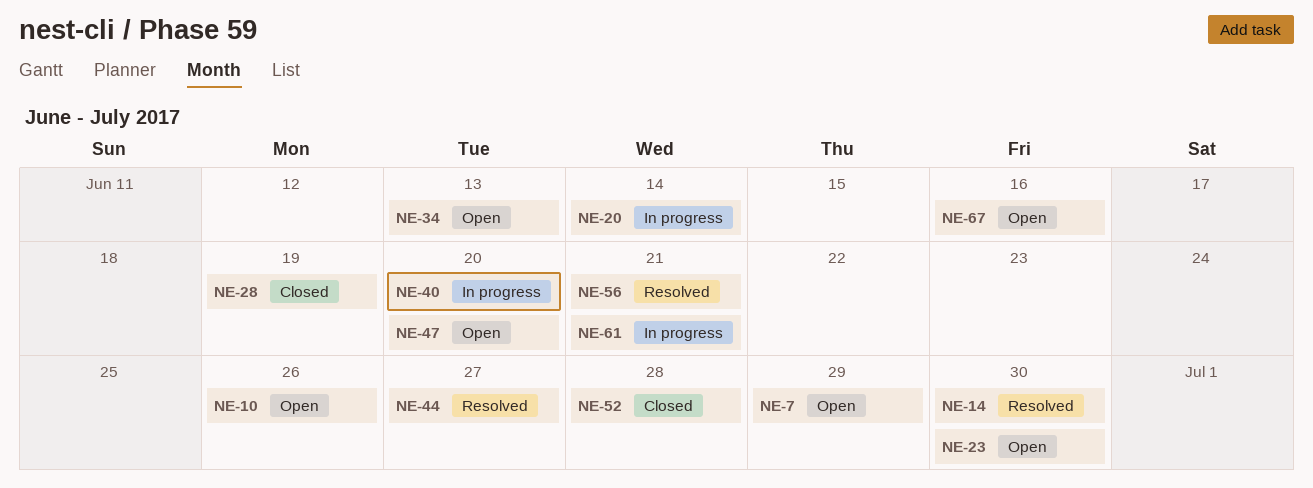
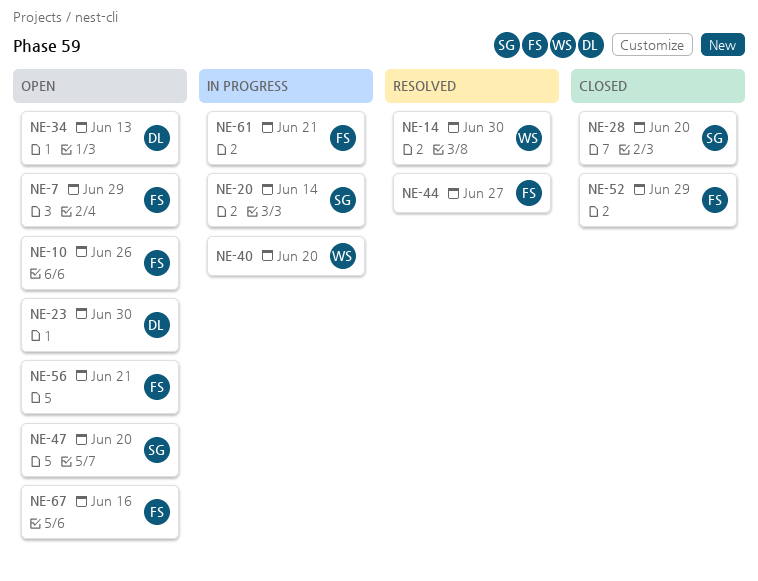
NE-28, due: Jun 19 -> Jun 20
NE-52, due: Jun 28 -> Jun 29
NE-56, status: Resolved -> Open

